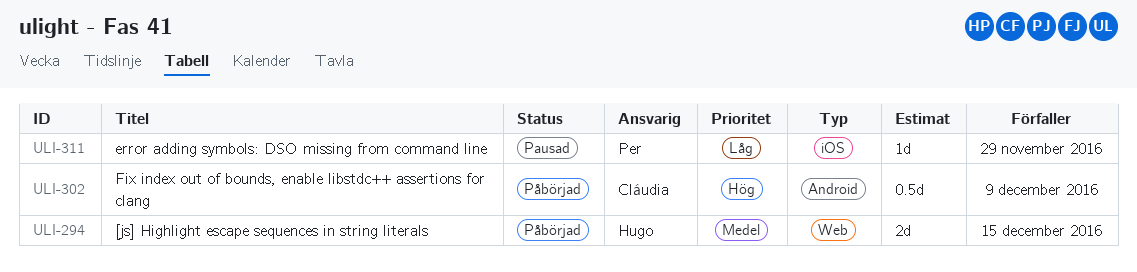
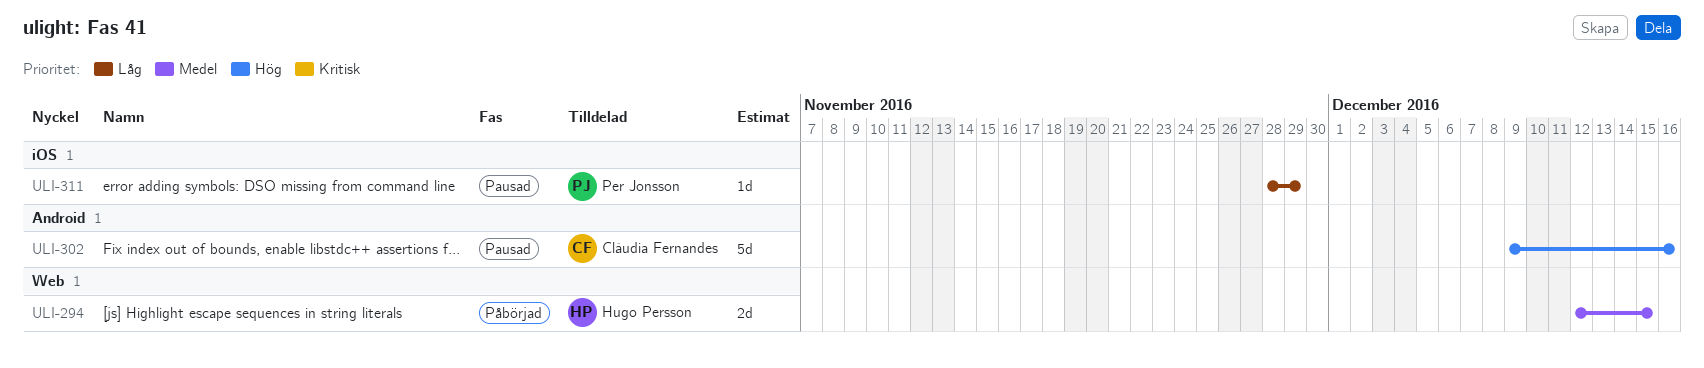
ULI-302, status: Påbörjad -> Pausad
ULI-302, estimate: 0.5d -> 5d
ULI-302, due: Dec 9 -> Dec 16

